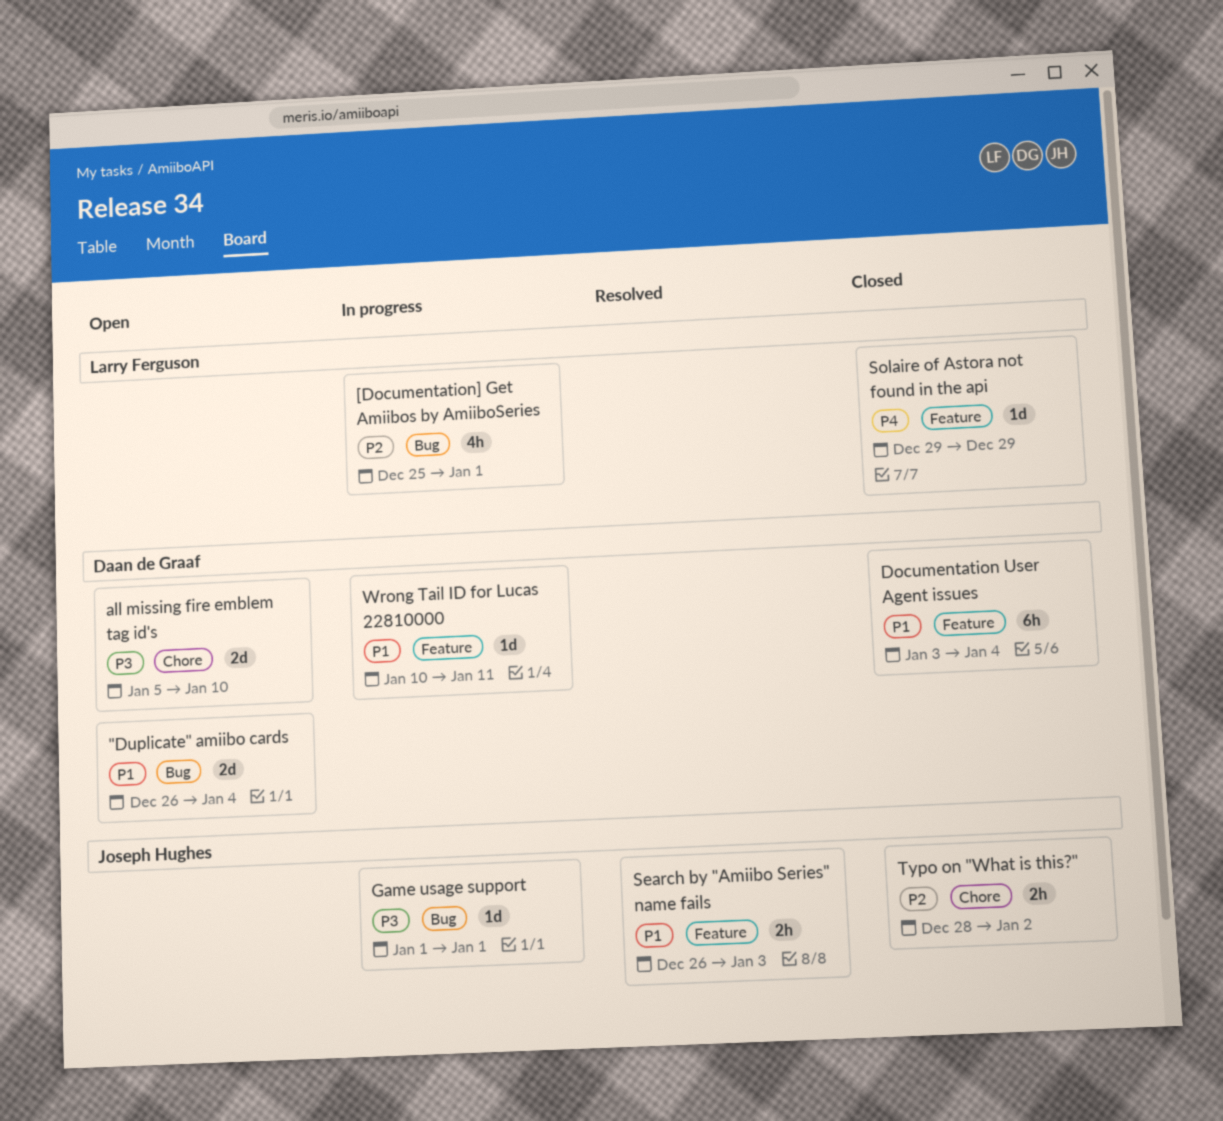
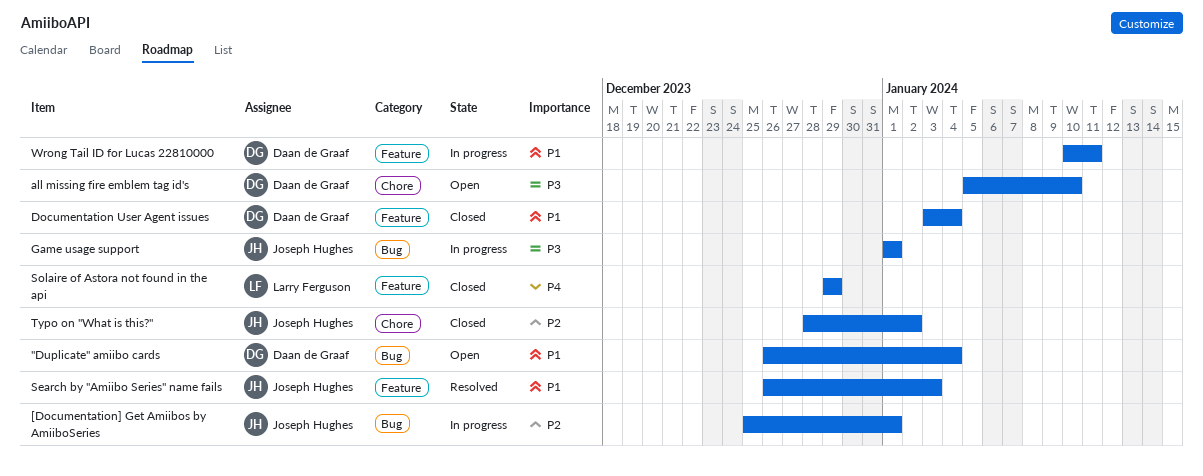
[Documentation] Get Amiibos by AmiiboSeries, owner: Larry Ferguson -> Joseph Hughes

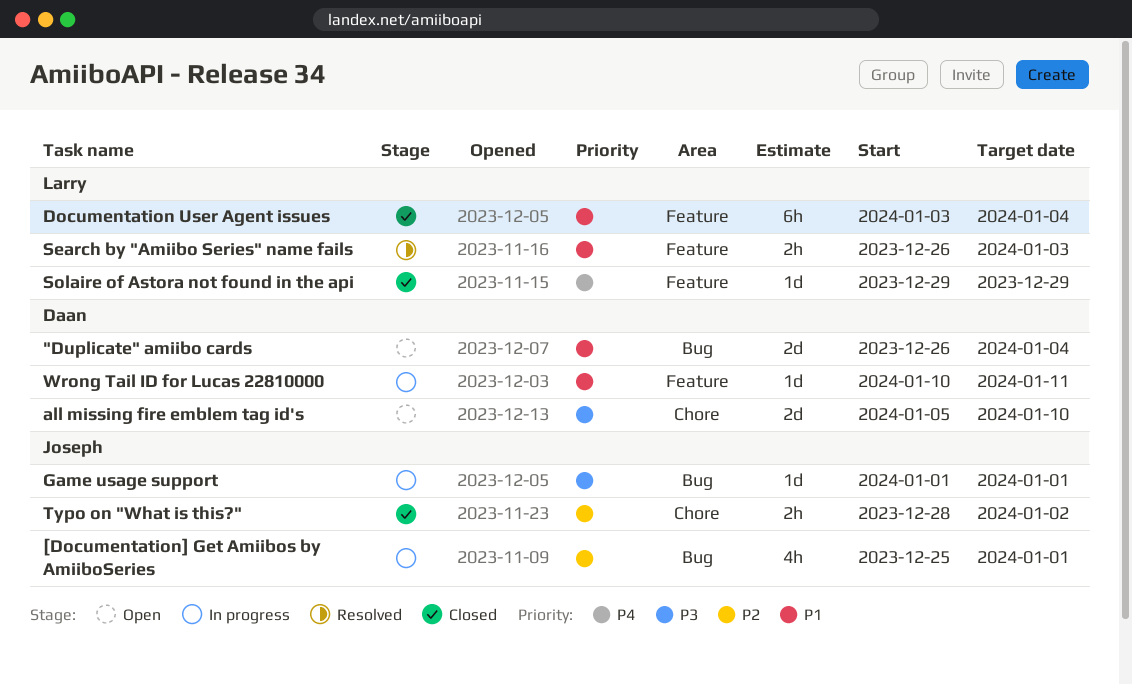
Documentation User Agent issues, owner: Daan de Graaf -> Larry Ferguson
Search by "Amiibo Series" name fails, owner: Joseph Hughes -> Larry Ferguson

